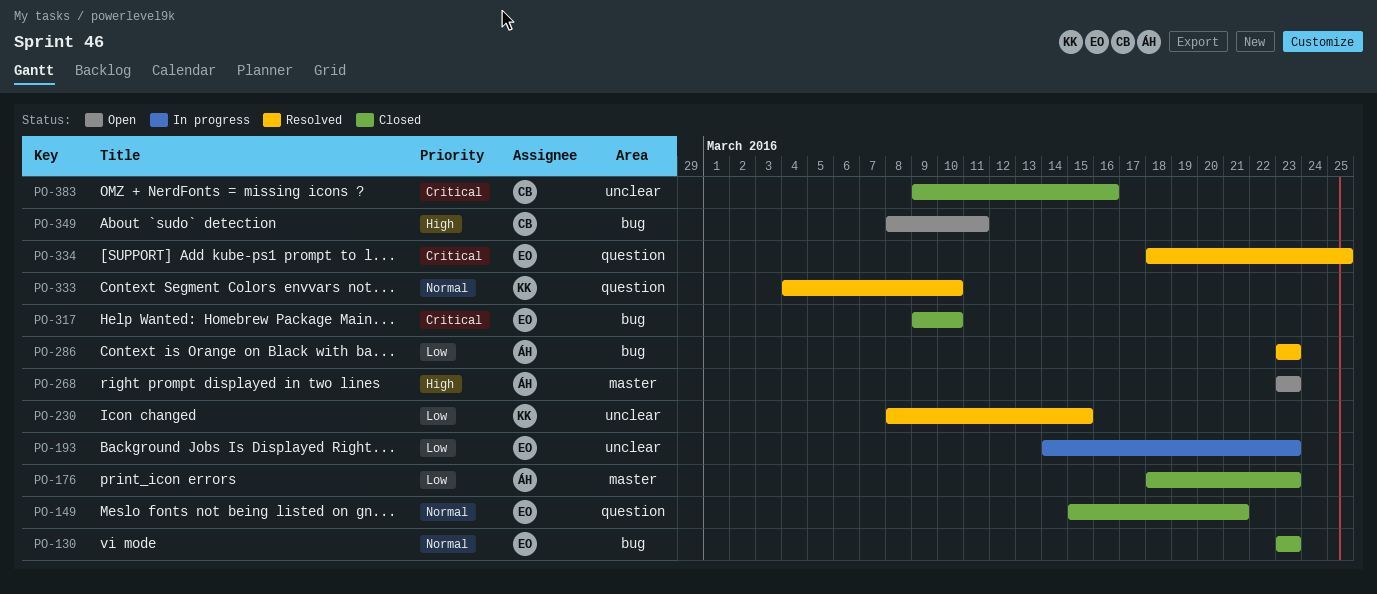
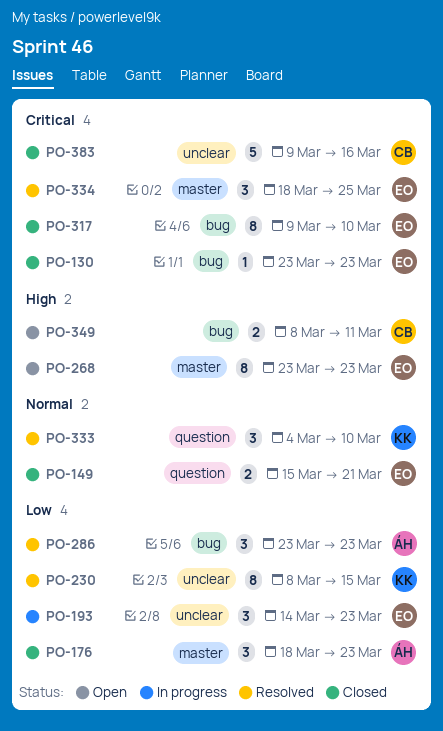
PO-130, priority: Normal -> Critical
PO-268, owner: ÁH -> EO
PO-334, label: question -> master

